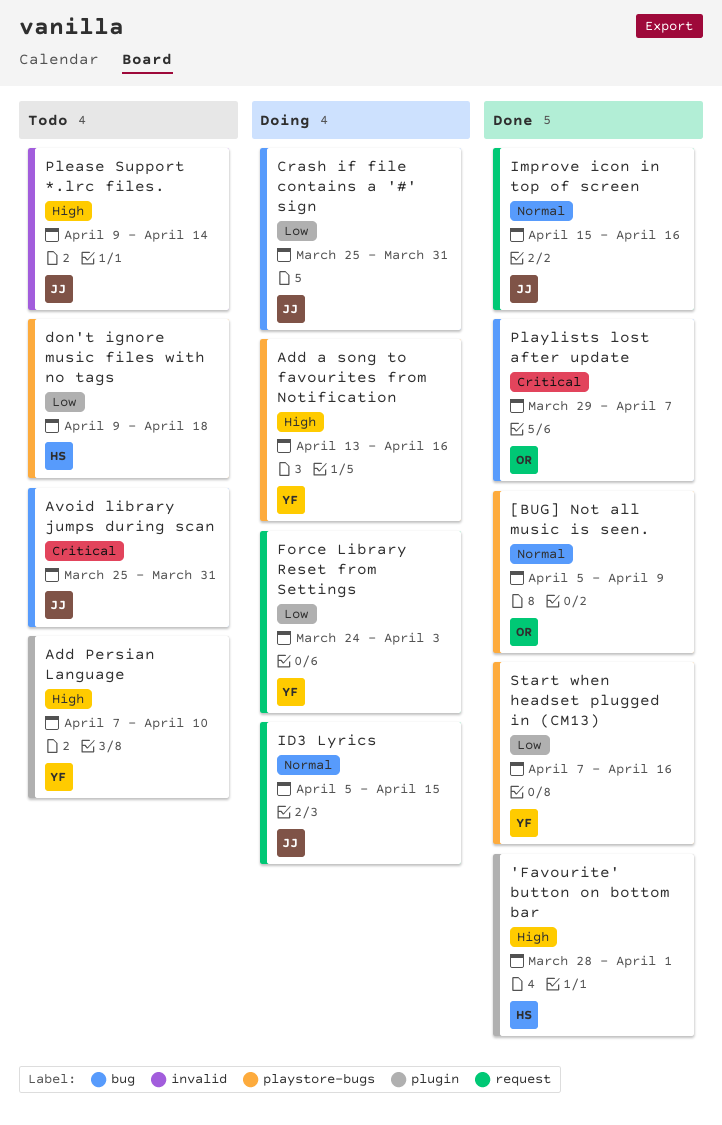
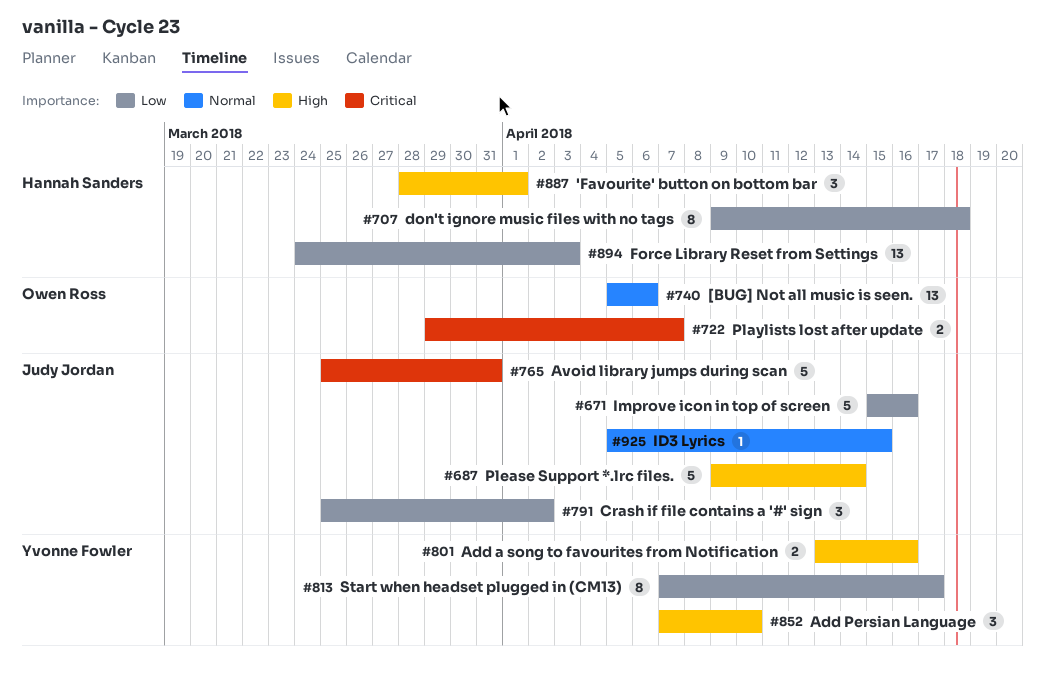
[BUG] Not all music is seen., due: Apr 9 -> Apr 6
Crash if file contains a '#' sign, due: Mar 31 -> Apr 2
Force Library Reset from Settings, owner: Yvonne Fowler -> Hannah Sanders
Improve icon in top of screen, priority: Normal -> Low
Start when headset plugged in (CM13), due: Apr 16 -> Apr 17

